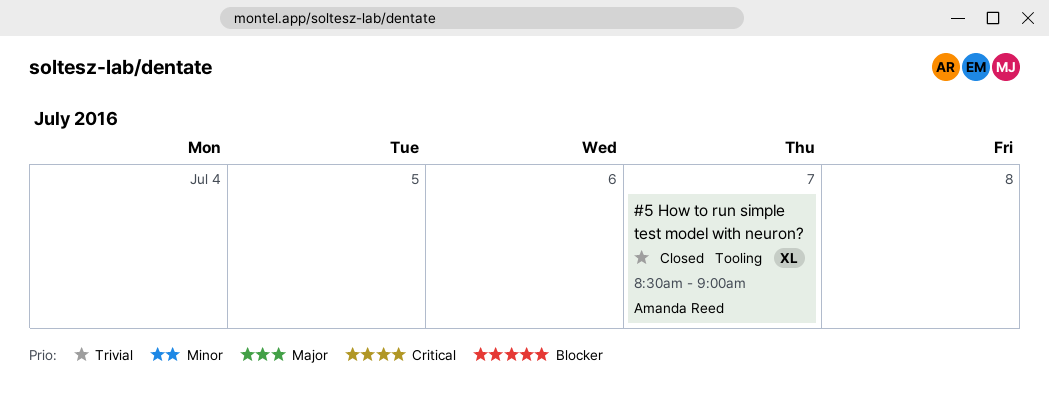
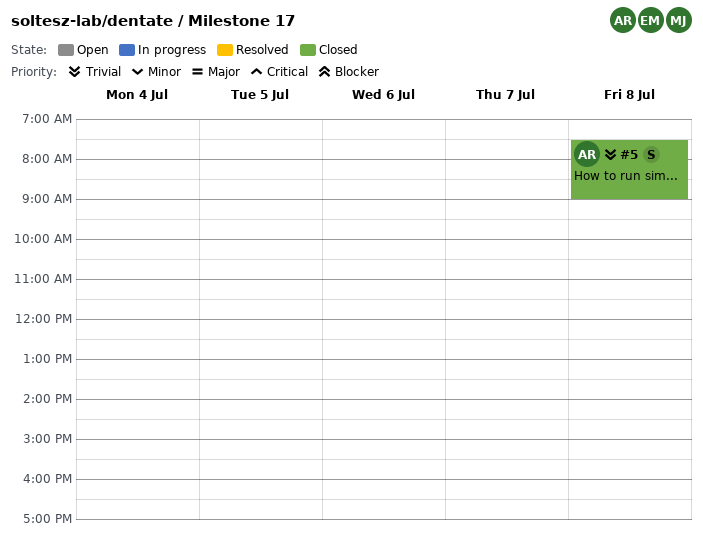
#5, estimate: XL -> S
#5, day: Jul 7 -> Jul 8
#5, begins: 08:30 -> 07:30

